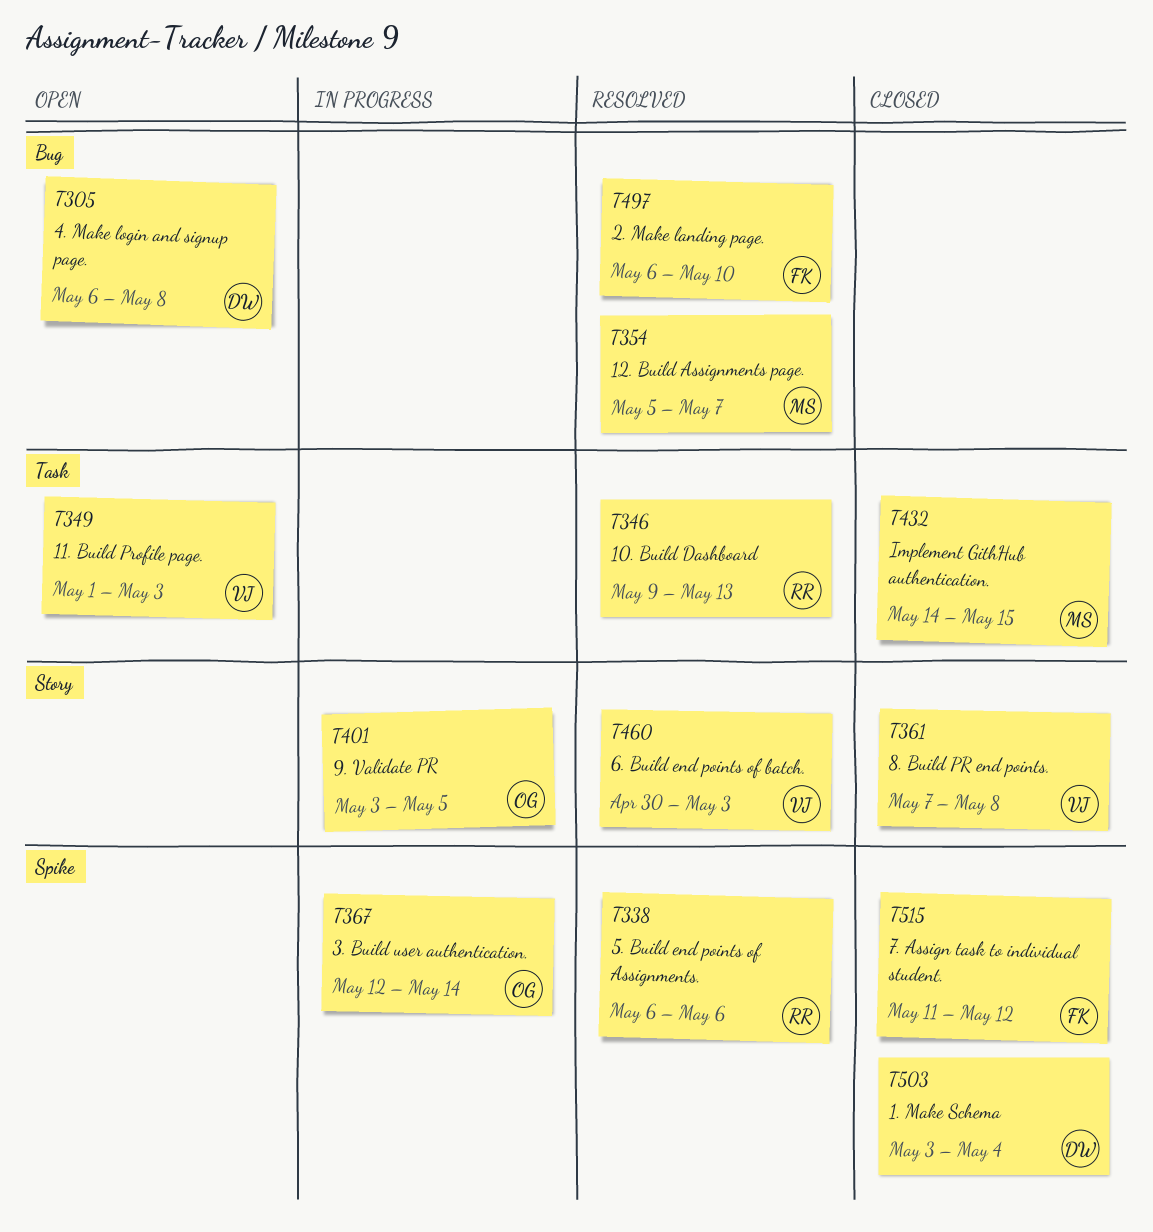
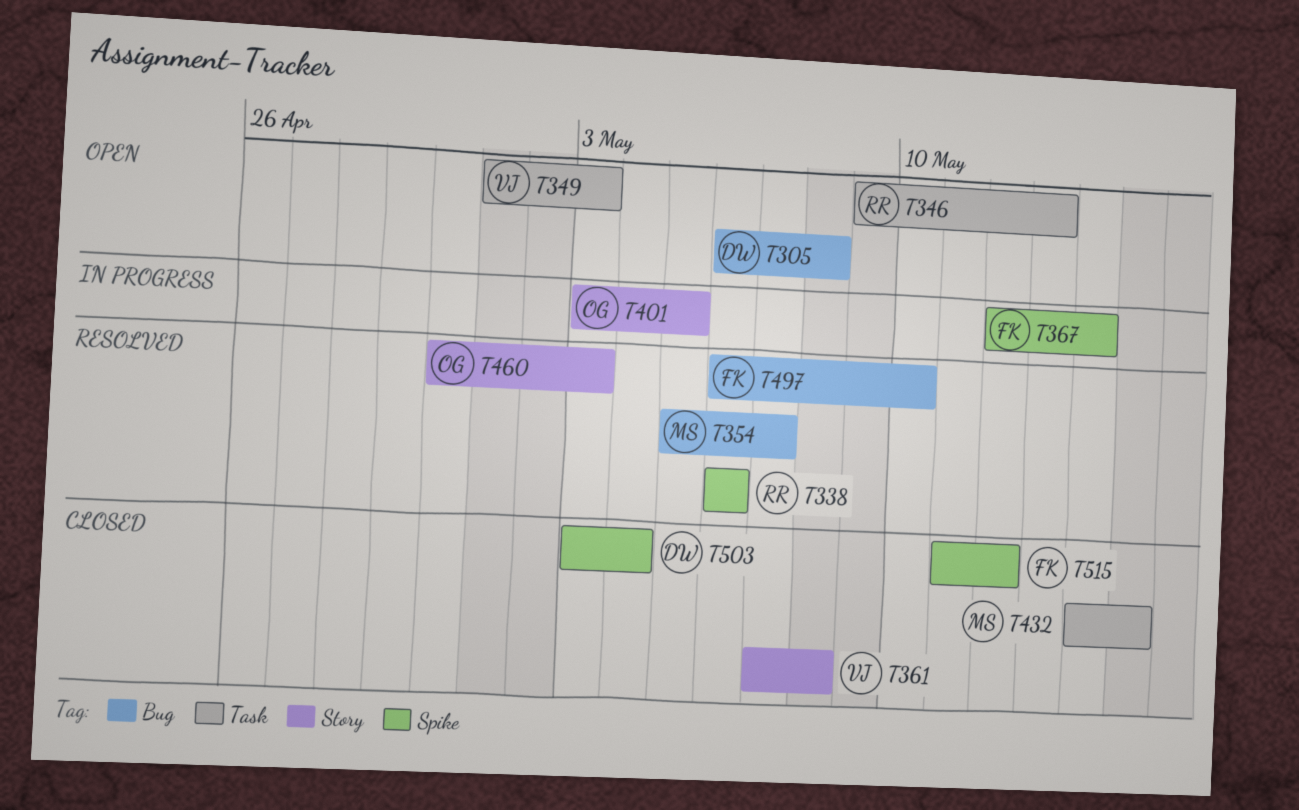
T346, status: Resolved -> Open
T367, owner: OG -> FK
T460, owner: VJ -> OG

